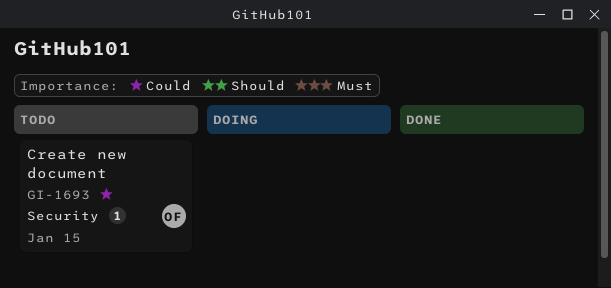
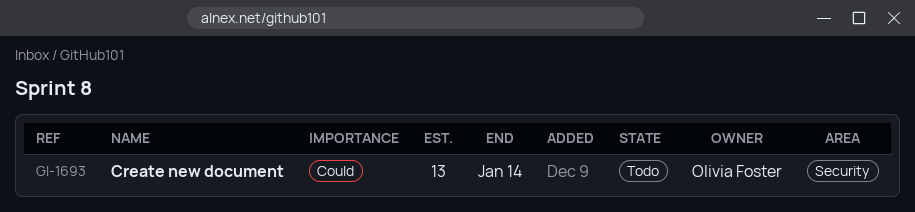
GI-1693, estimate: 1 -> 13
GI-1693, due: Jan 15 -> Jan 14

